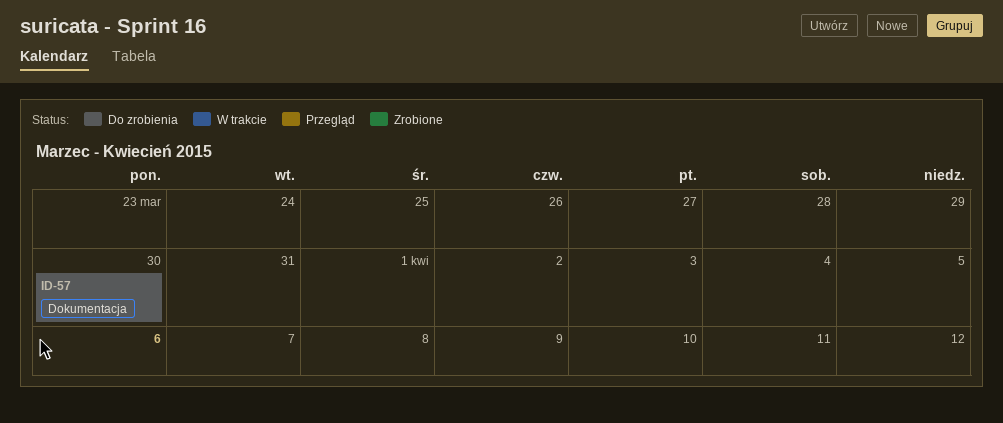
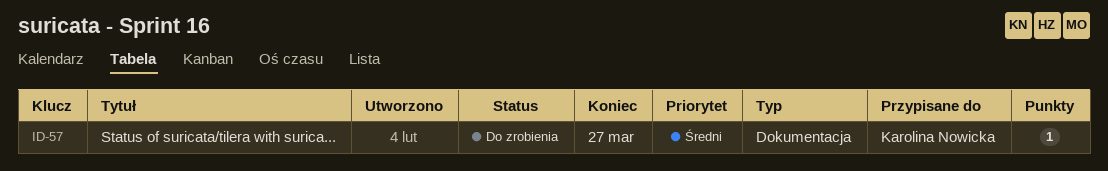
ID-57, due: Mar 30 -> Mar 27

